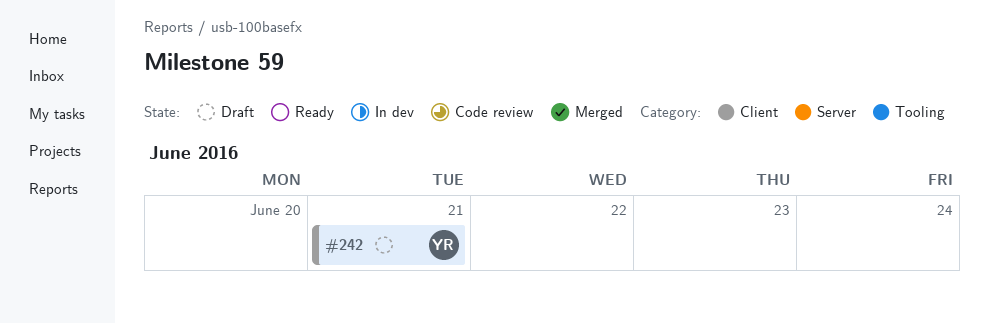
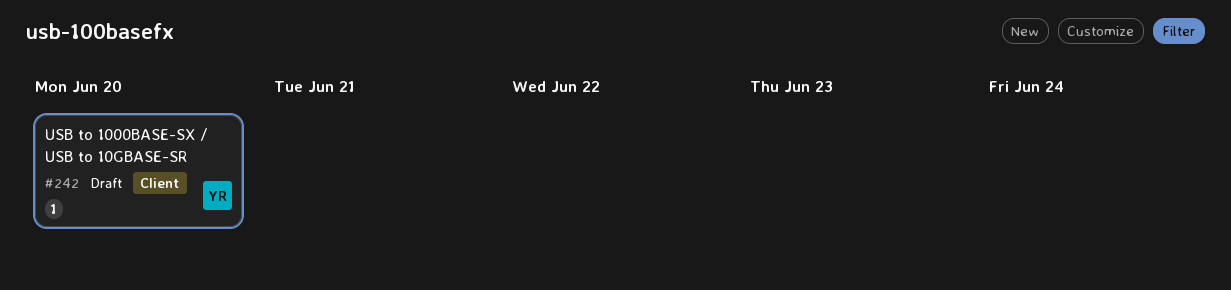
#242, due: Jun 21 -> Jun 20

